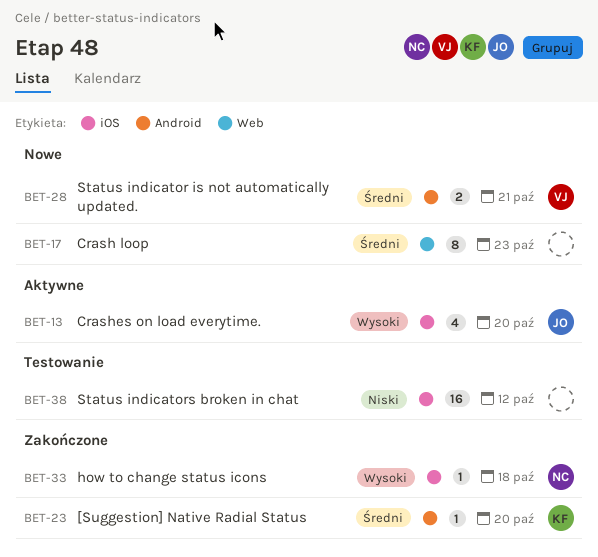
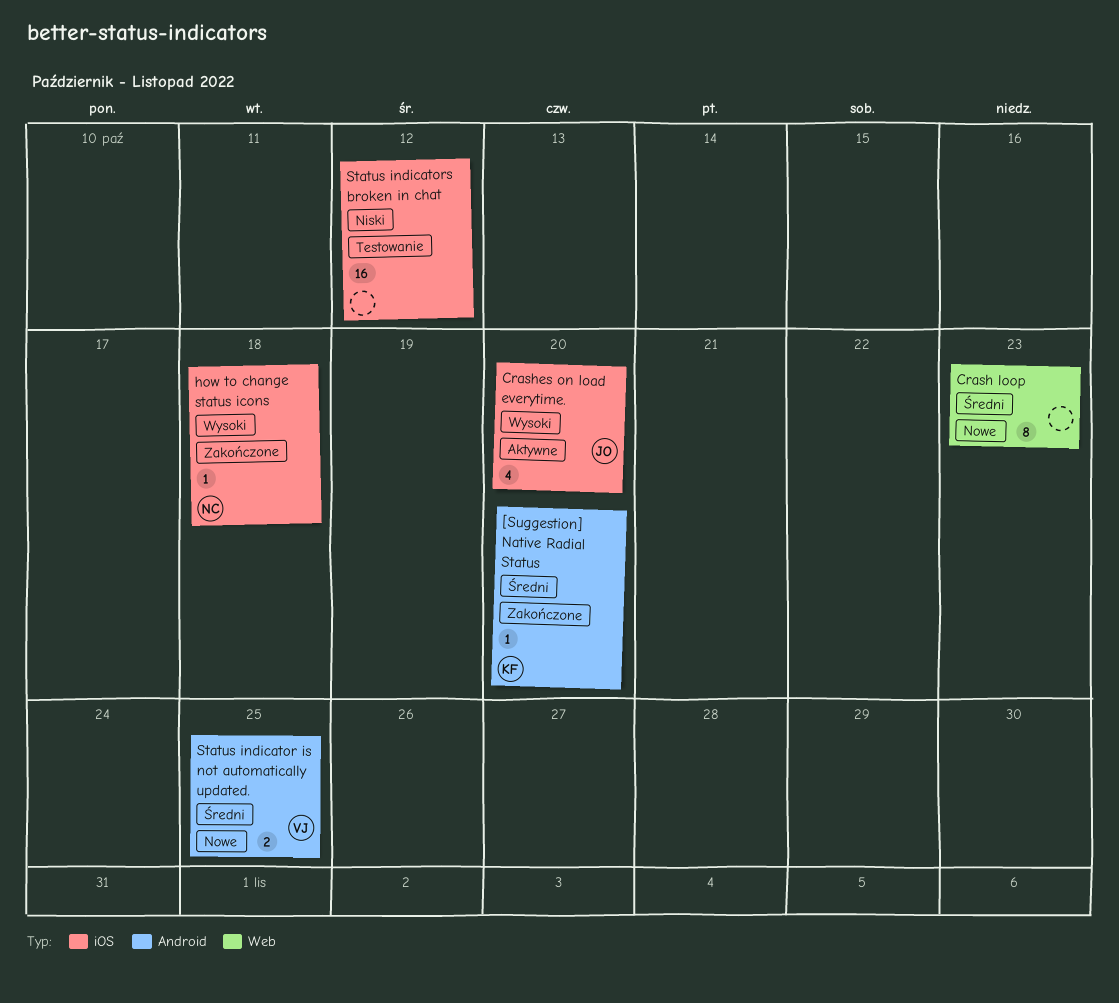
Status indicator is not automatically updated., due: Oct 21 -> Oct 25

